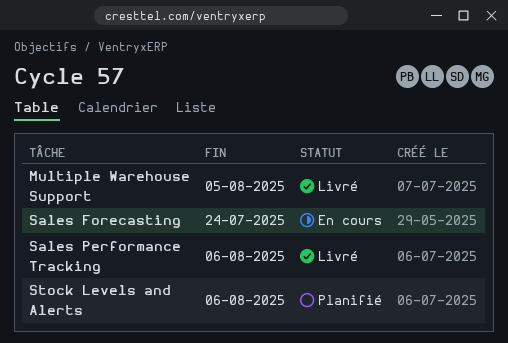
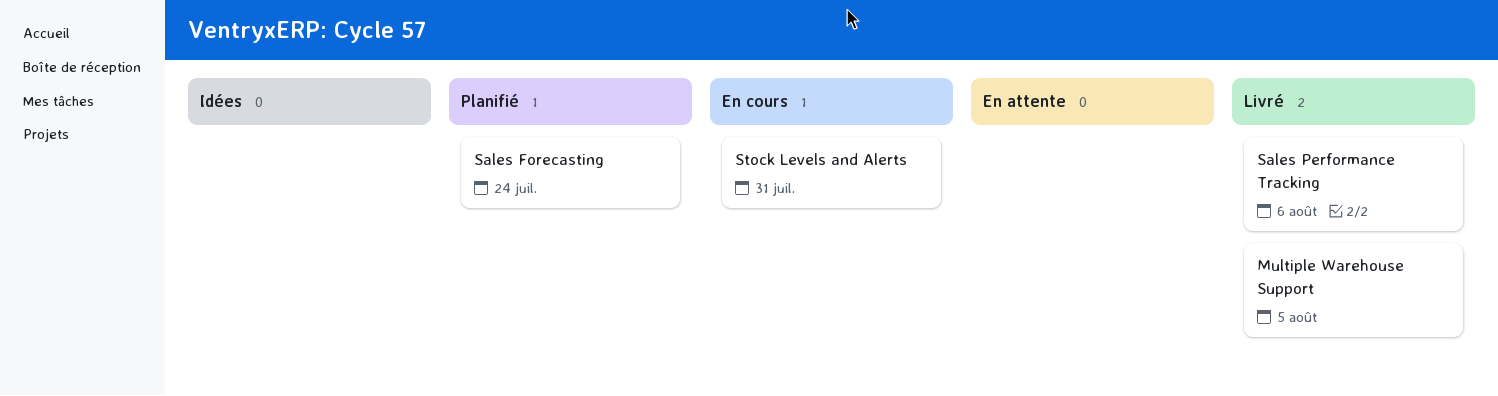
Sales Forecasting, status: En cours -> Planifié
Stock Levels and Alerts, status: Planifié -> En cours
Stock Levels and Alerts, due: Aug 6 -> Jul 31

